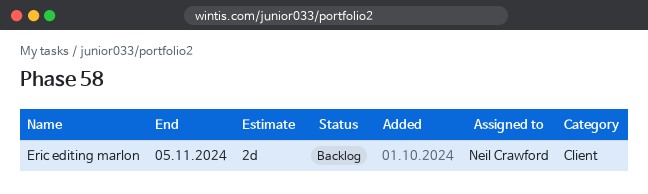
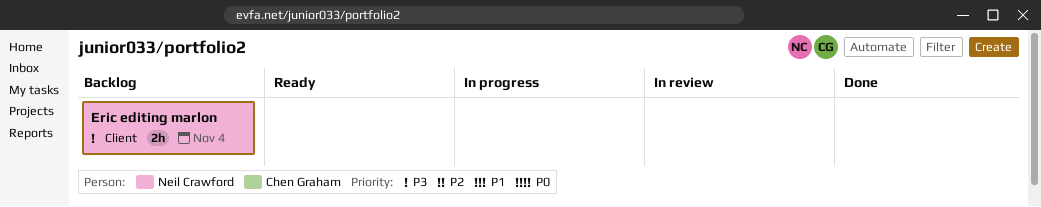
Eric editing marlon, estimate: 2d -> 2h
Eric editing marlon, due: Nov 5 -> Nov 4

